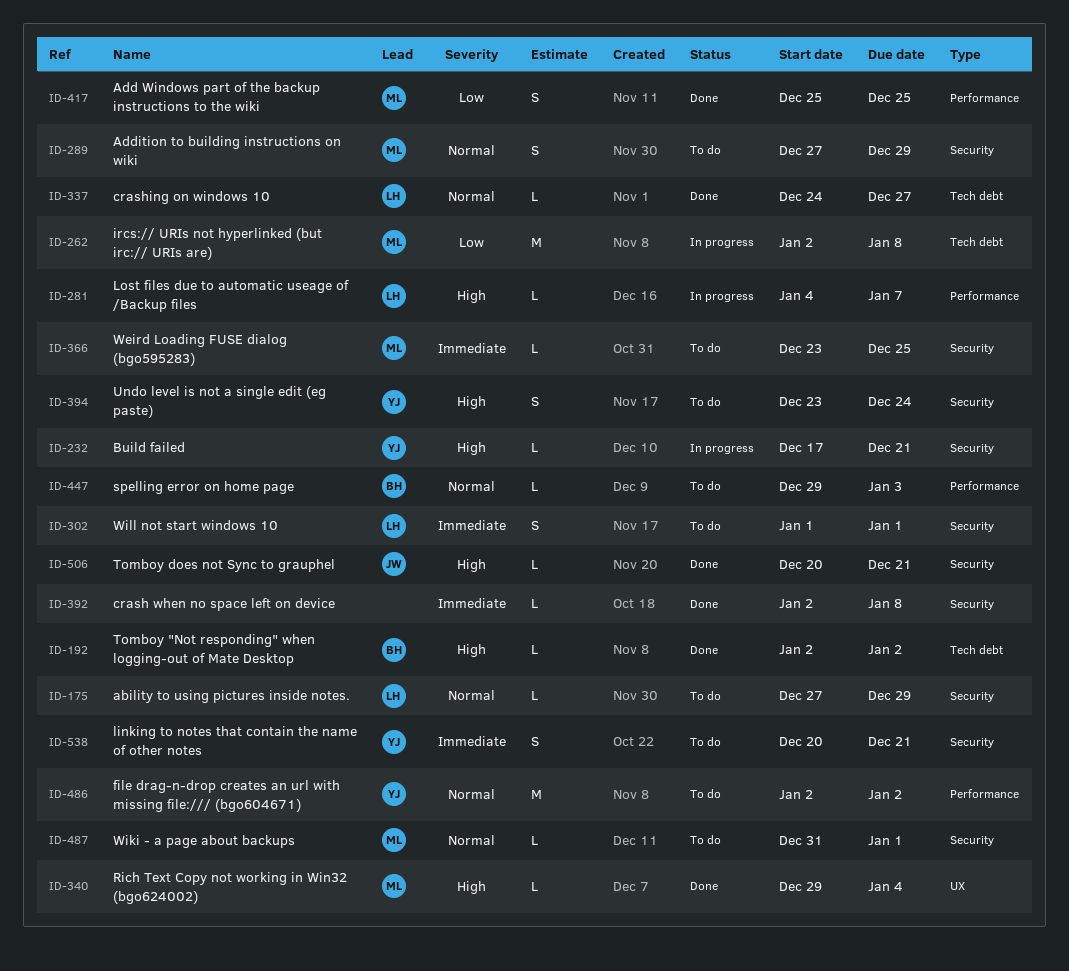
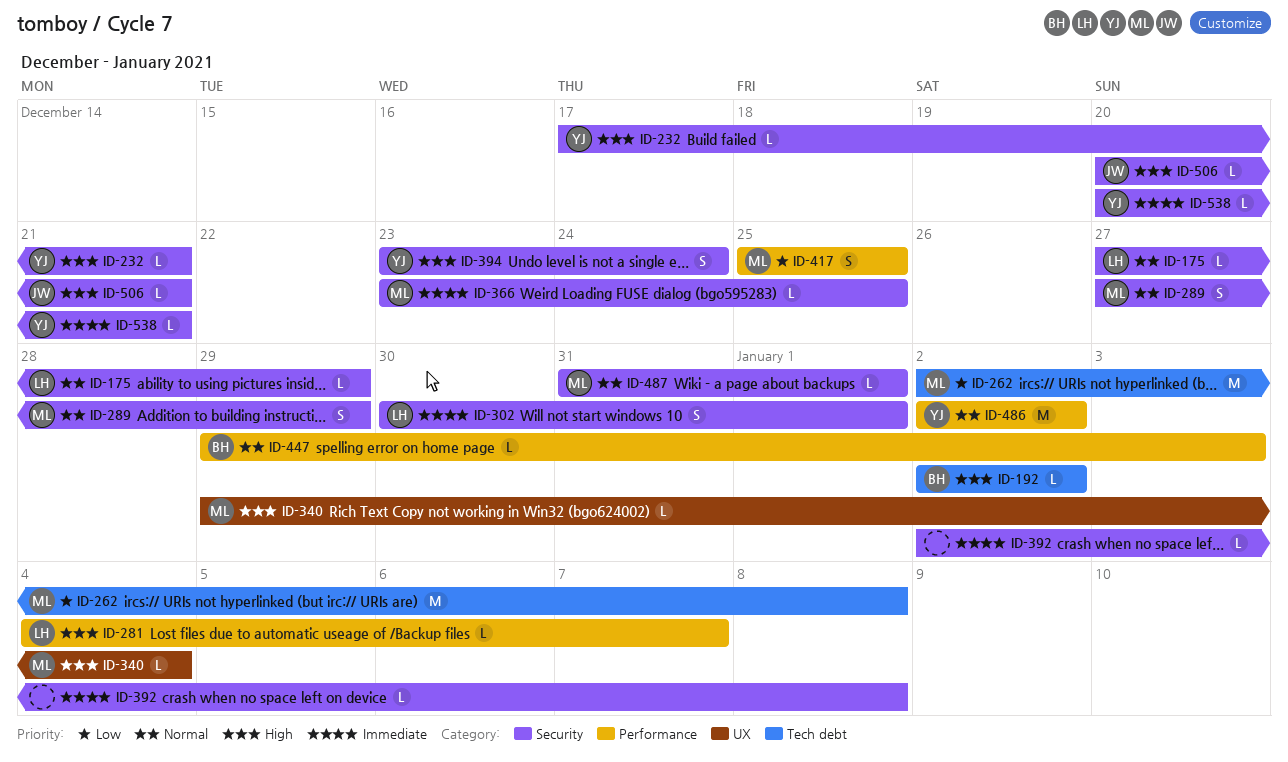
ID-302, start: Jan 1 -> Dec 30
ID-337: present -> none
ID-538, estimate: S -> L

